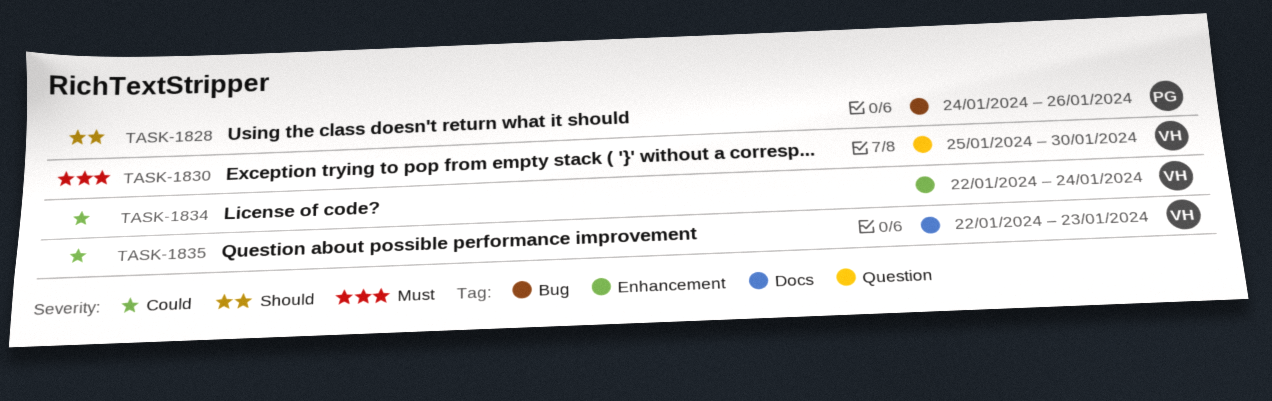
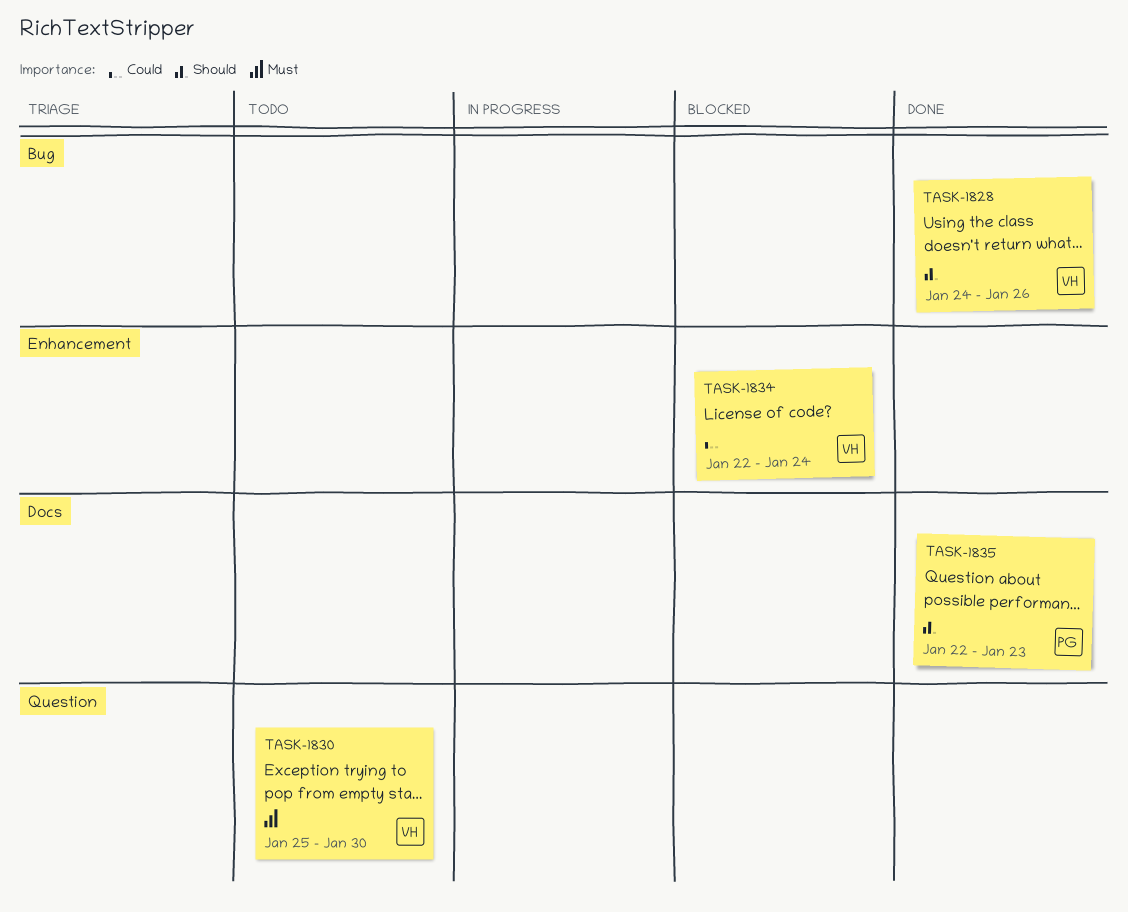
TASK-1828, owner: PG -> VH
TASK-1835, owner: VH -> PG
TASK-1835, priority: Could -> Should

